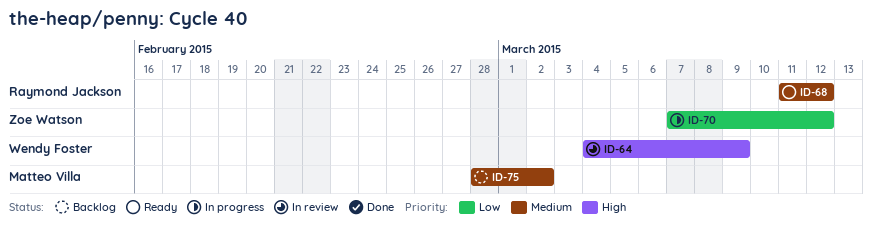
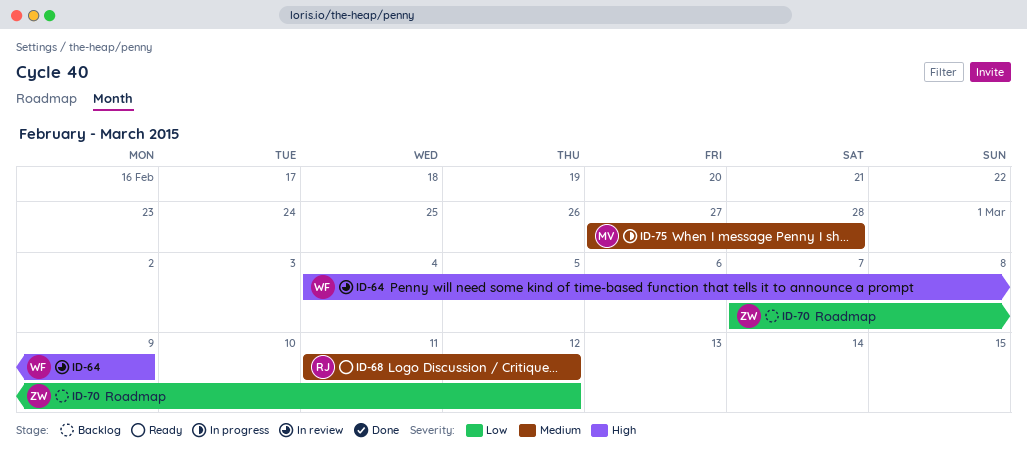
ID-70, status: In progress -> Backlog
ID-75, status: Backlog -> In progress
ID-75, start: Feb 28 -> Feb 27
ID-75, due: Mar 2 -> Feb 28

